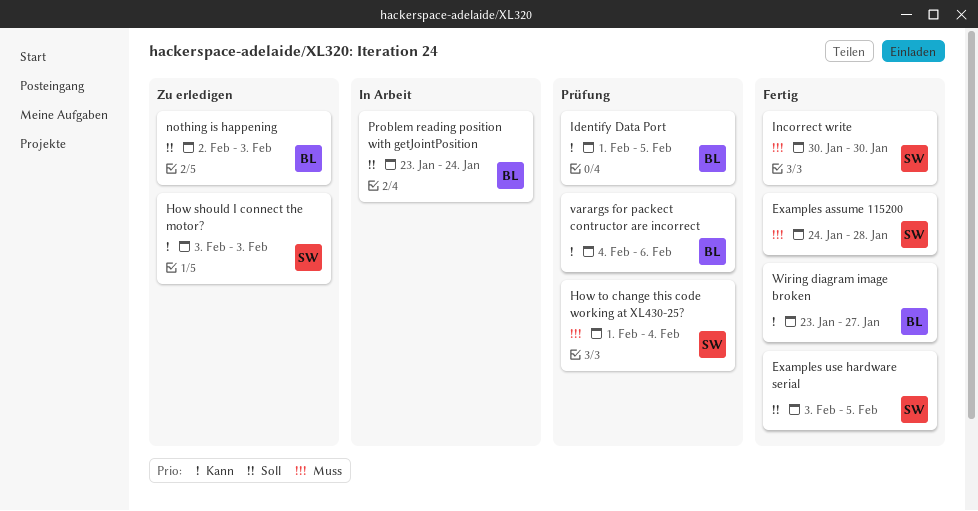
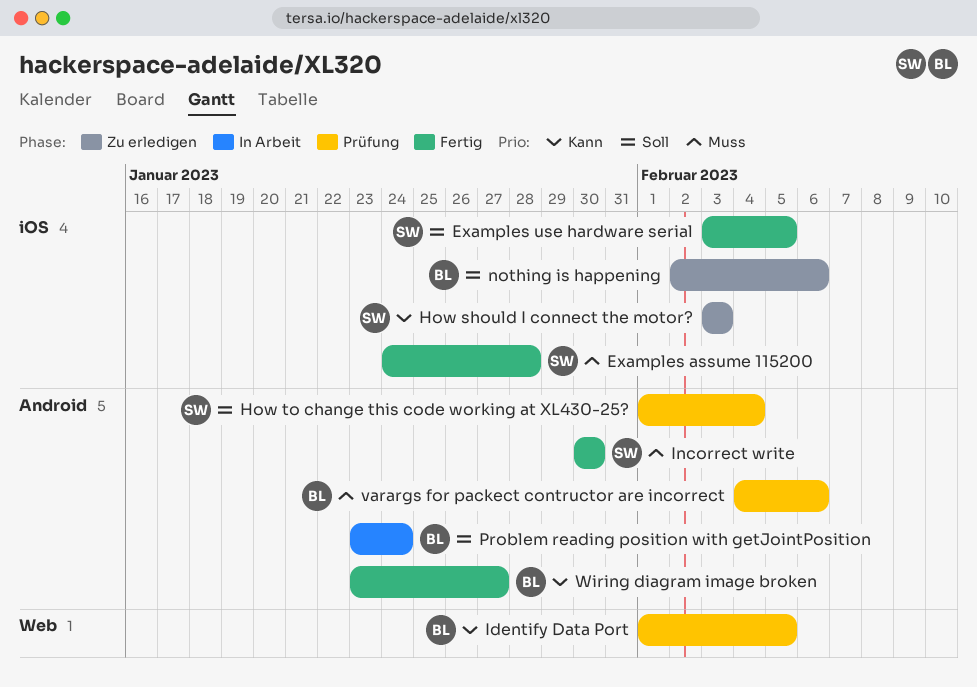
How to change this code working at XL430-25?, priority: Muss -> Soll
nothing is happening, due: Feb 3 -> Feb 6
varargs for packect contructor are incorrect, priority: Kann -> Muss

